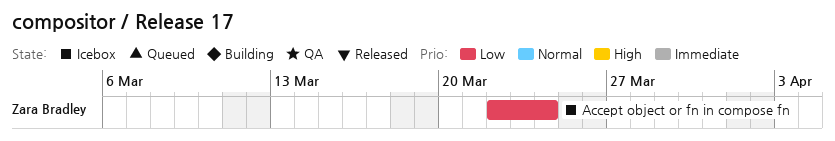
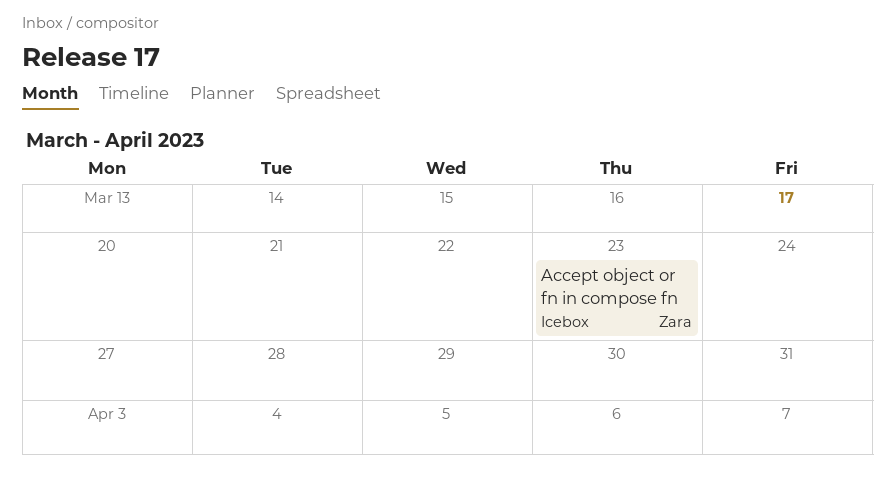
Accept object or fn in compose fn, due: Mar 24 -> Mar 23

